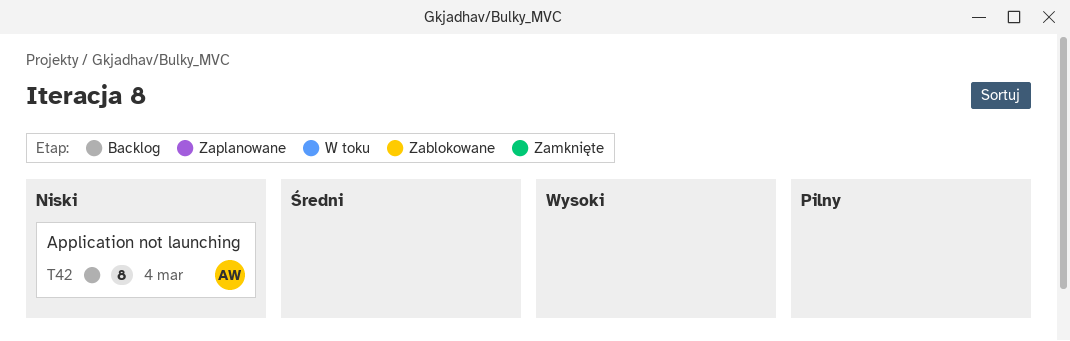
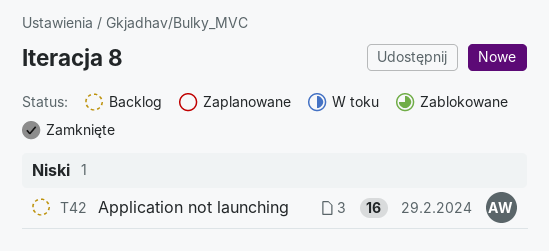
T42, estimate: 8 -> 16
T42, due: Mar 4 -> Feb 29

